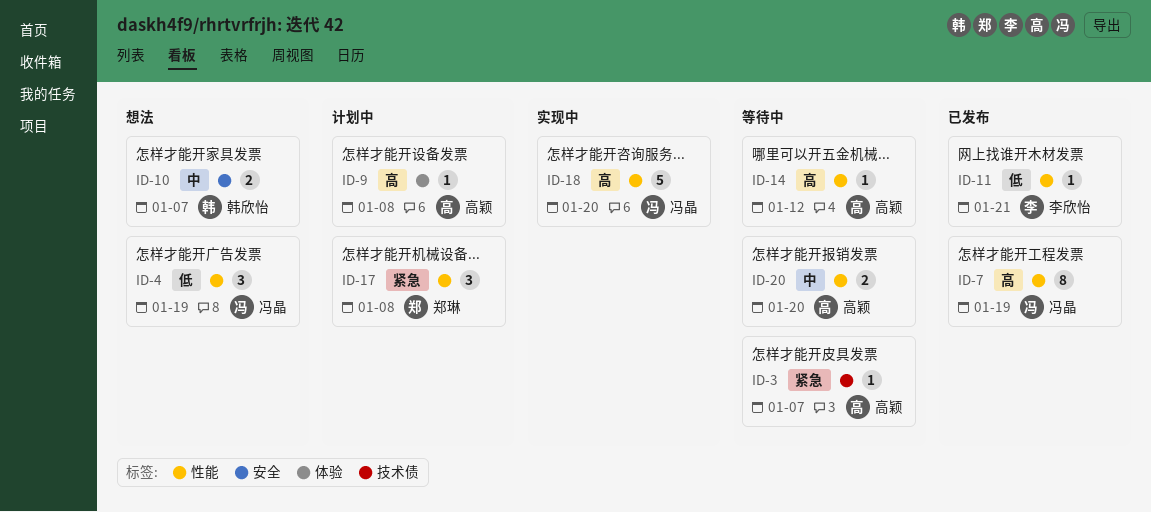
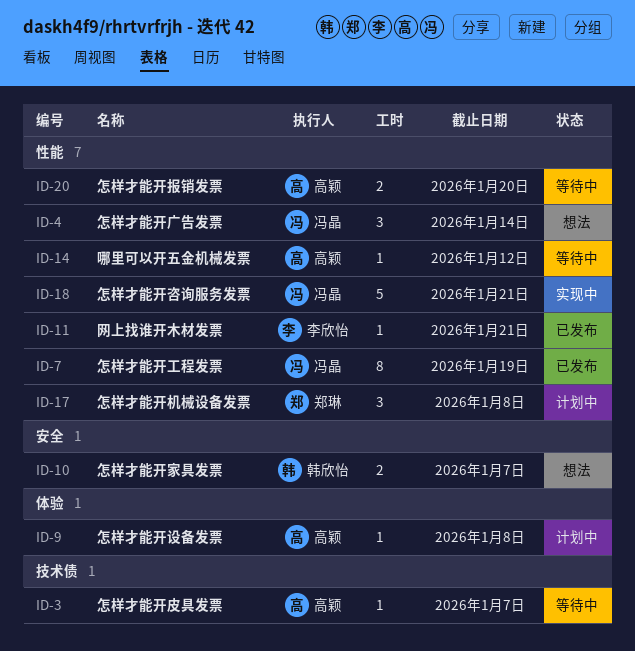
ID-4, due: Jan 19 -> Jan 14
ID-18, due: Jan 20 -> Jan 21

